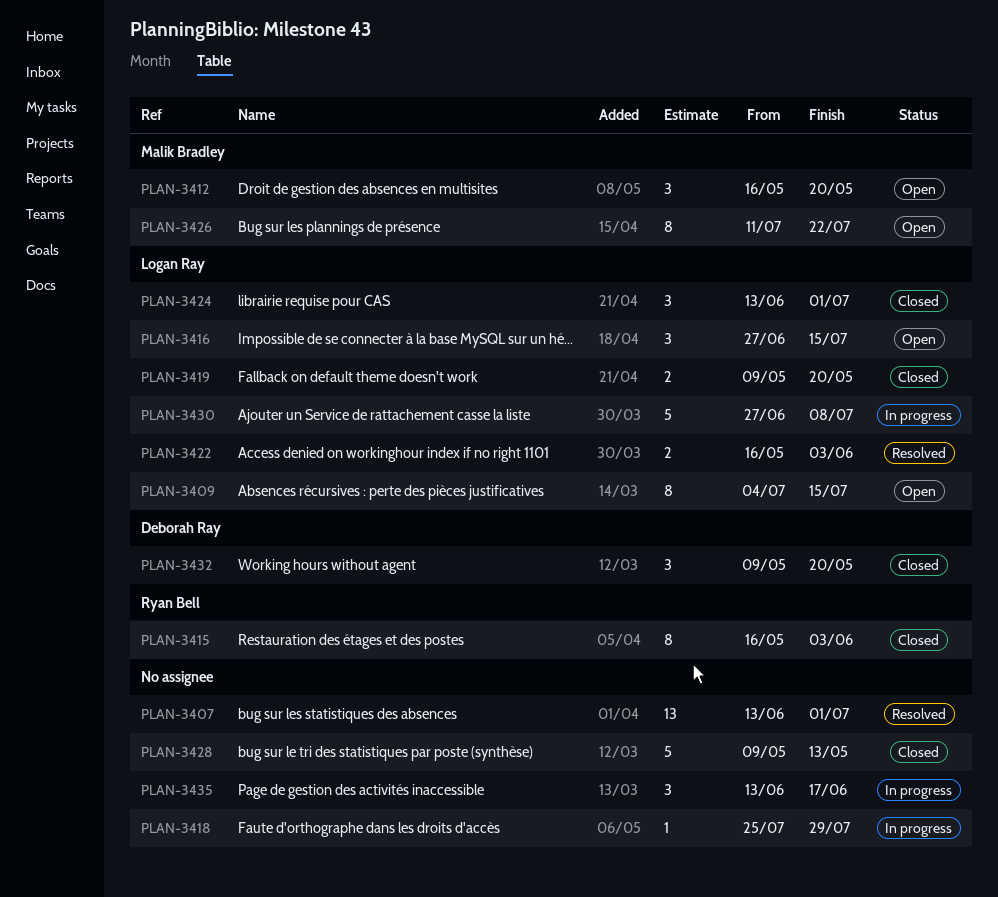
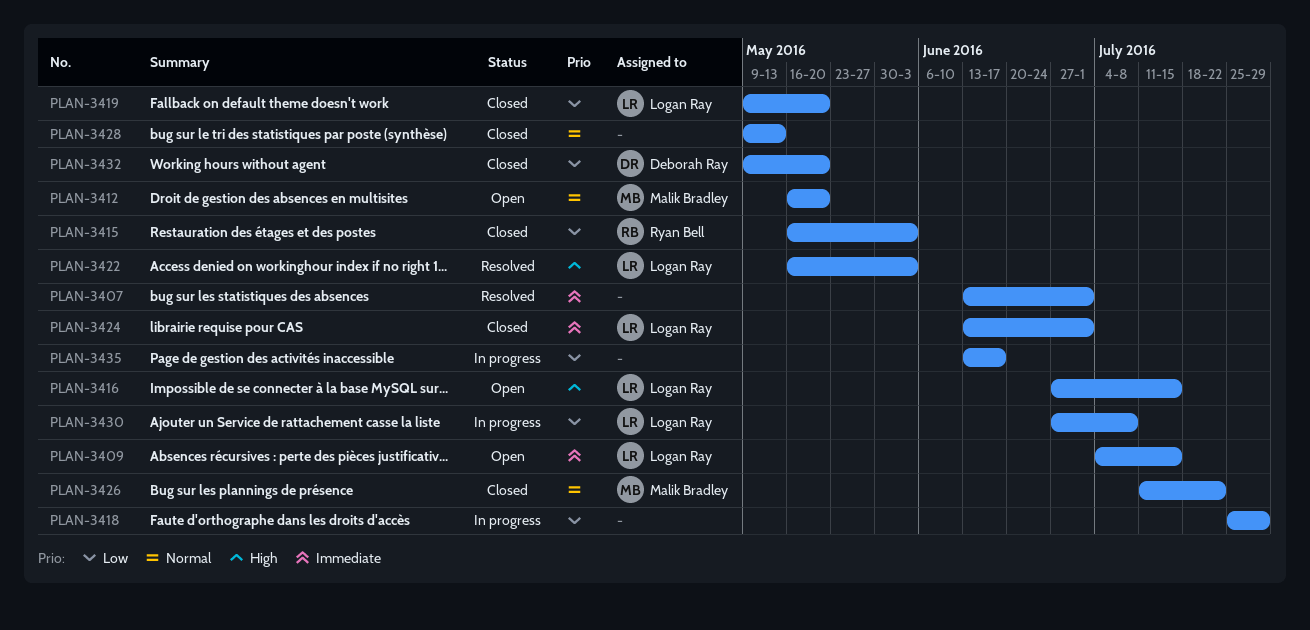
PLAN-3426, status: Open -> Closed

